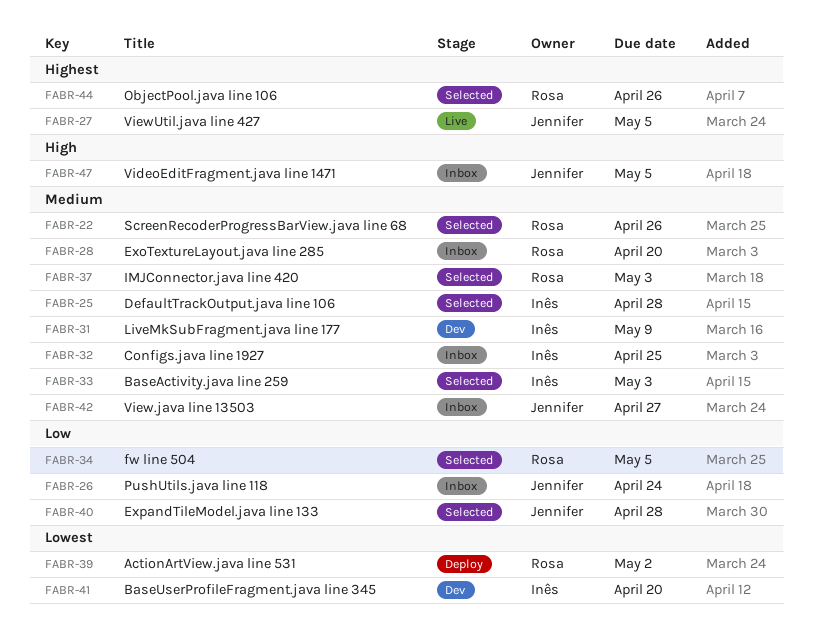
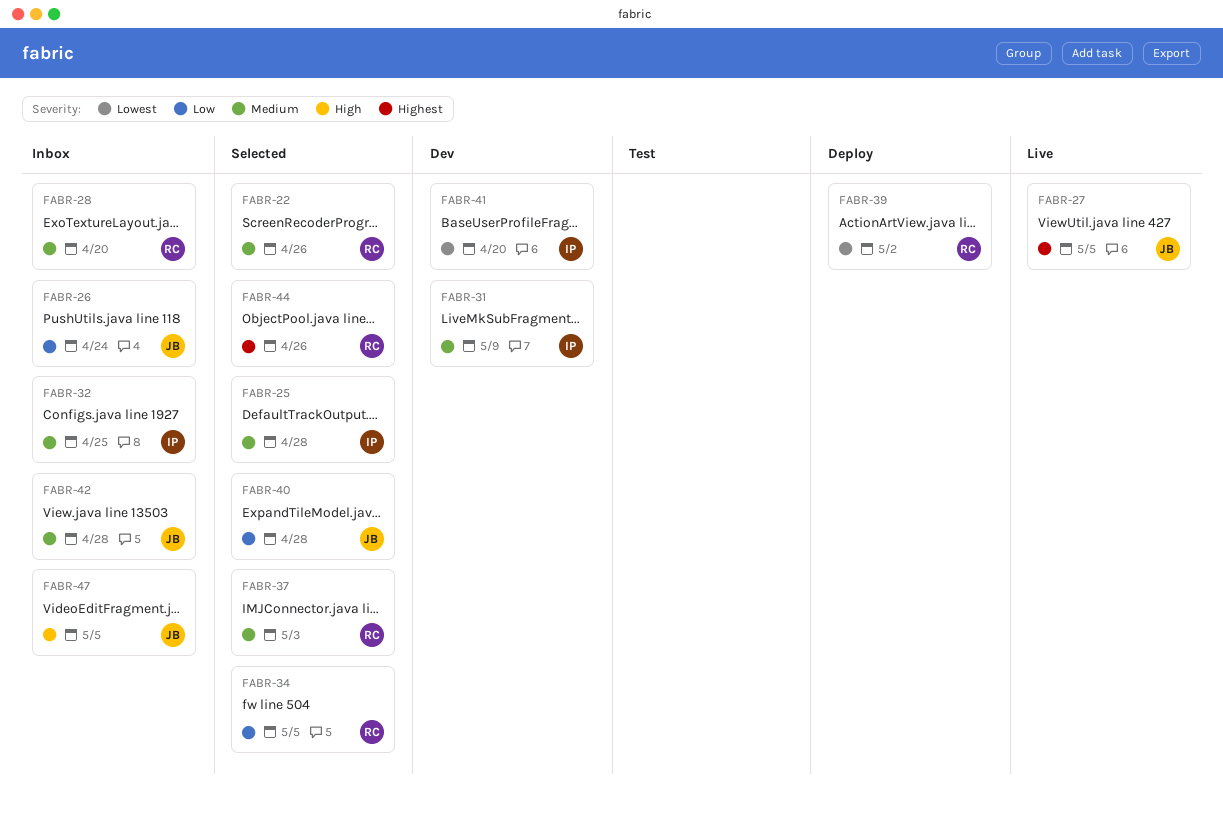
FABR-33: present -> none
FABR-42, due: Apr 27 -> Apr 28

